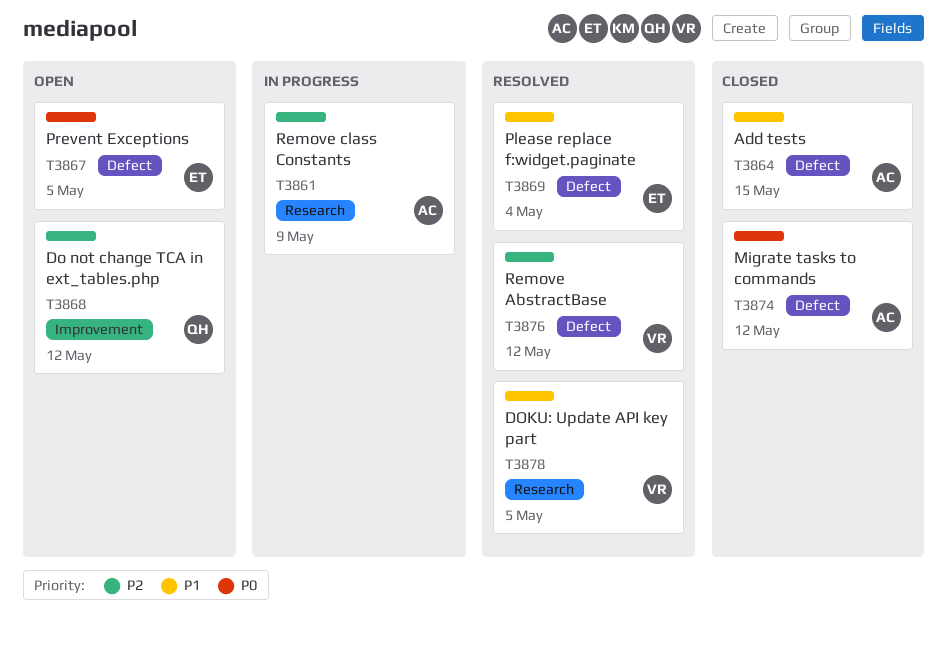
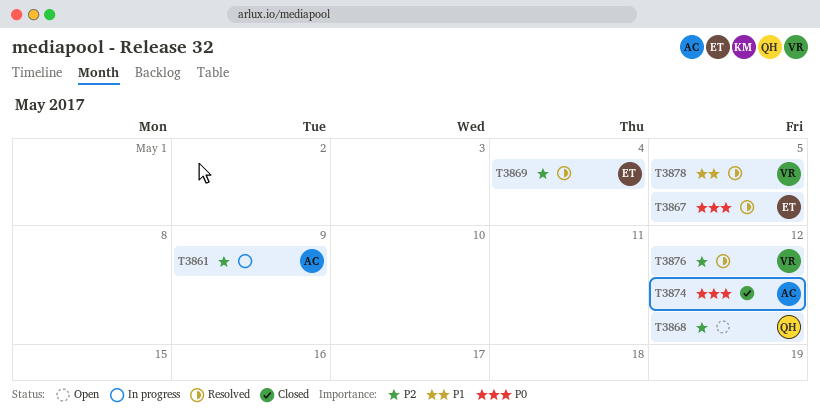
T3864: present -> none
T3867, status: Open -> Resolved
T3869, priority: P1 -> P2

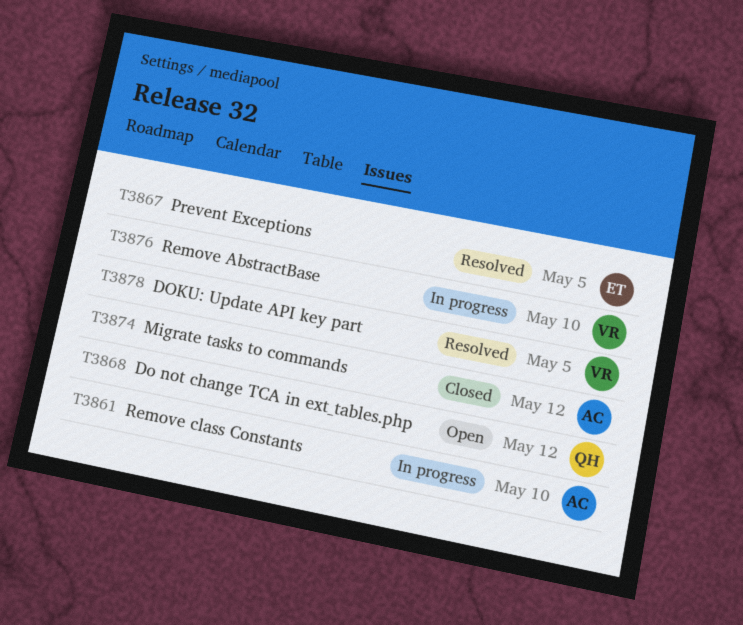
T3861, due: May 9 -> May 10
T3869: present -> none
T3876, status: Resolved -> In progress
T3876, due: May 12 -> May 10

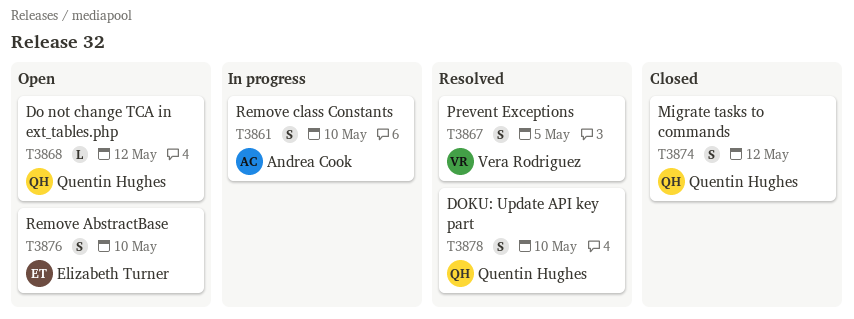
T3867, owner: Elizabeth Turner -> Vera Rodriguez
T3874, owner: Andrea Cook -> Quentin Hughes
T3876, status: In progress -> Open
T3876, owner: Vera Rodriguez -> Elizabeth Turner
T3878, owner: Vera Rodriguez -> Quentin Hughes
T3878, due: May 5 -> May 10

